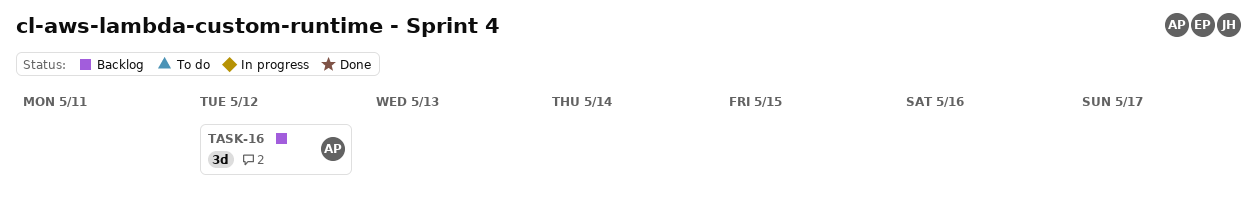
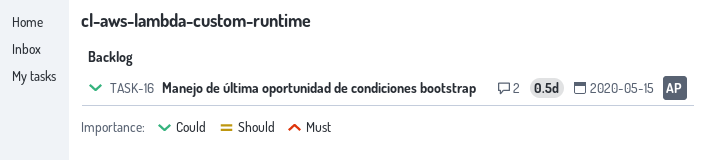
TASK-16, estimate: 3d -> 0.5d
TASK-16, due: May 12 -> May 15

